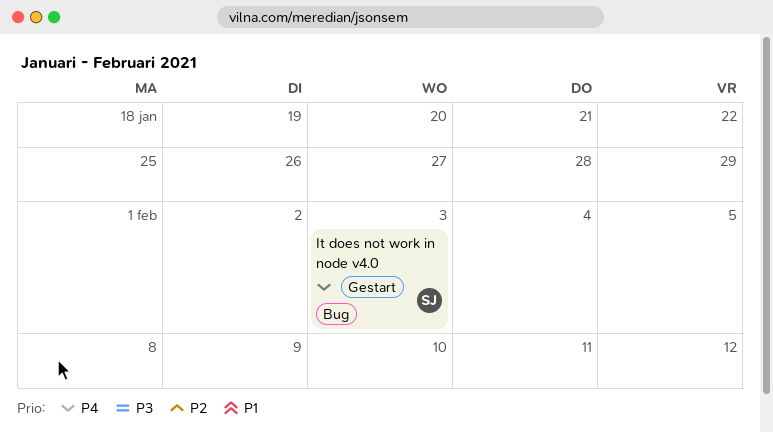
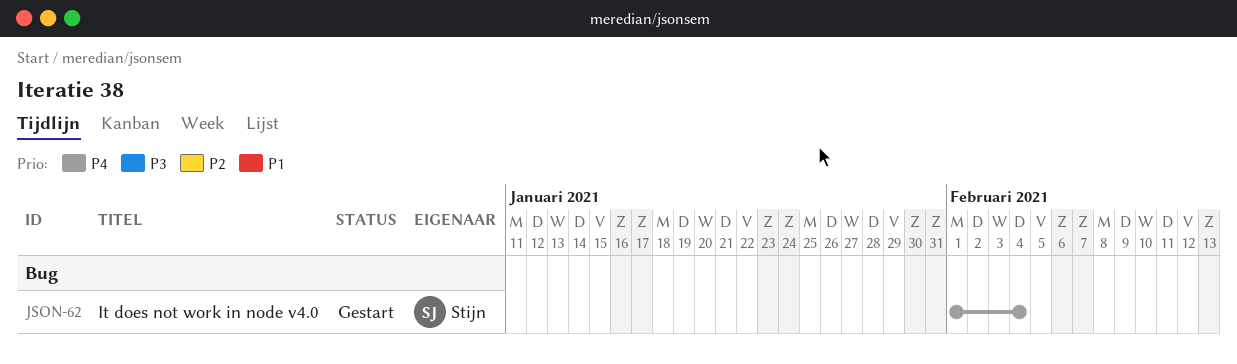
It does not work in node v4.0, due: Feb 3 -> Feb 4

